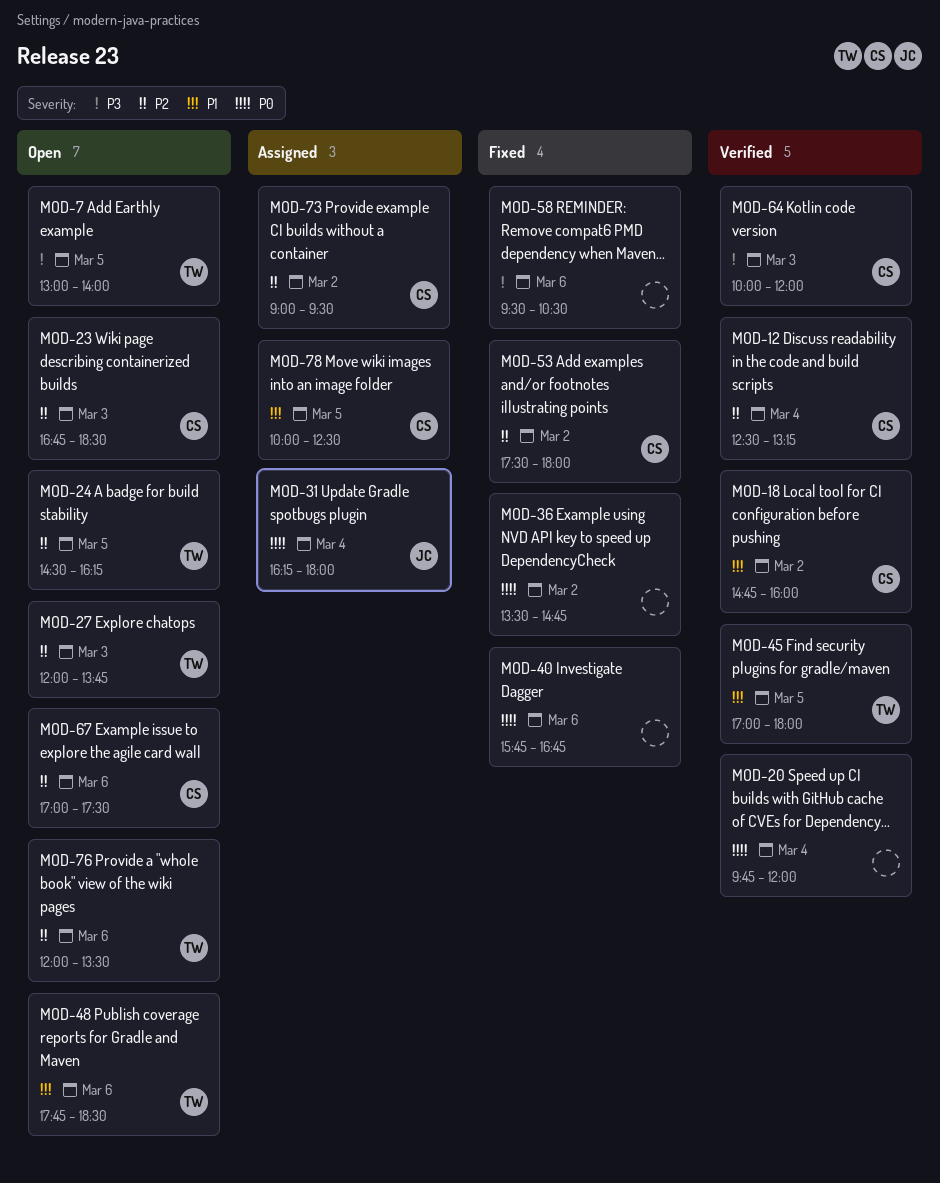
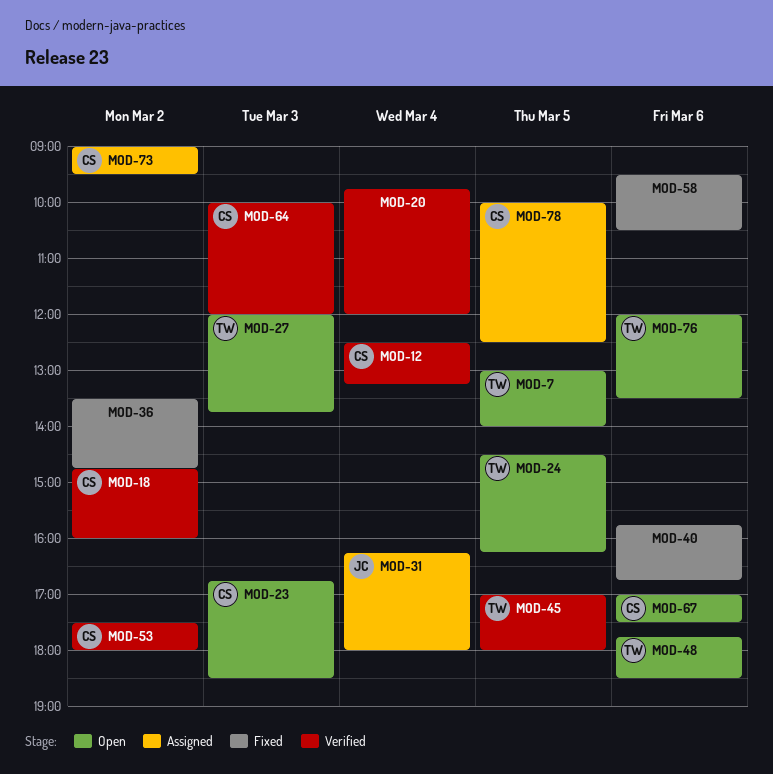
MOD-53, status: Fixed -> Verified

